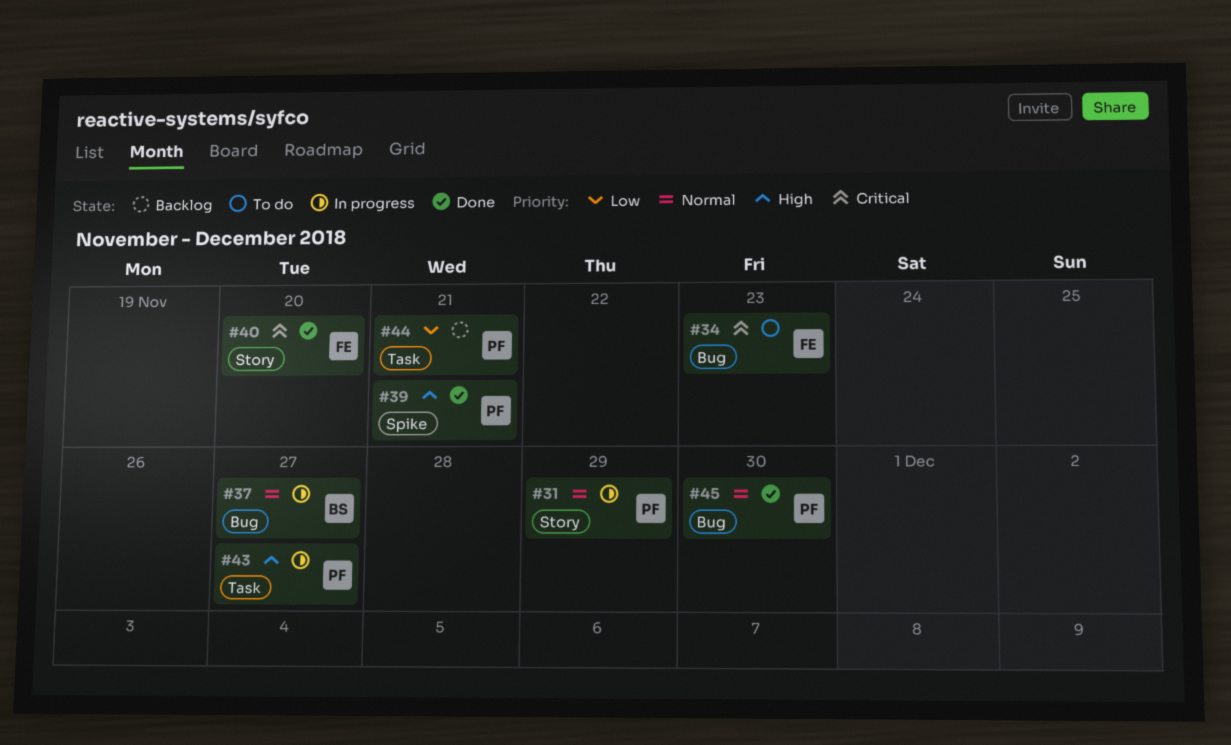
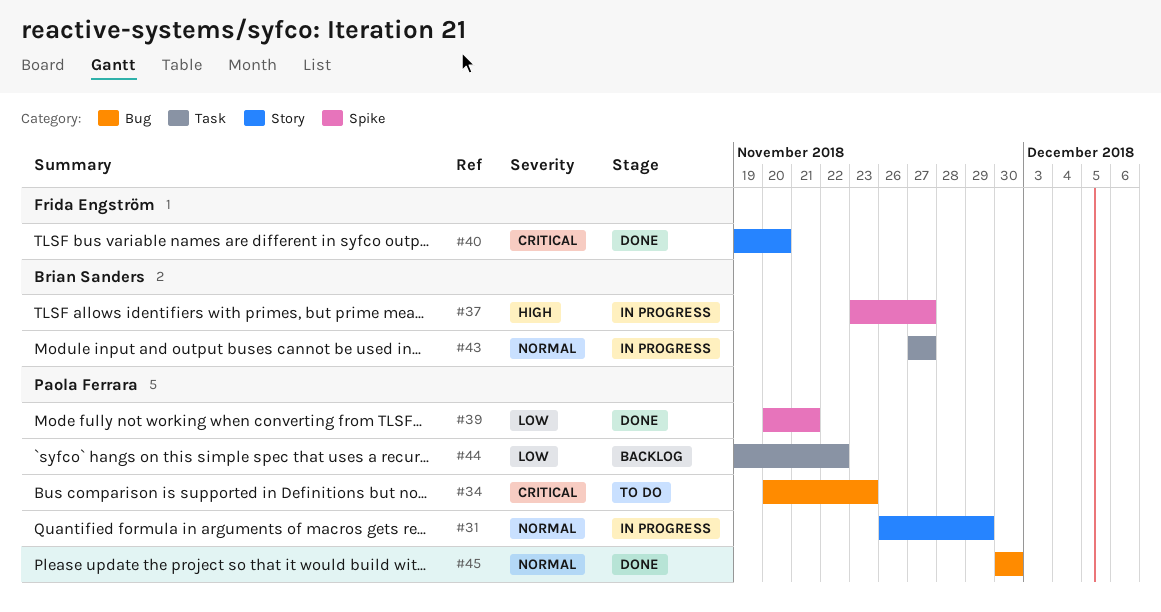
#34, owner: Frida Engström -> Paola Ferrara
#37, priority: Normal -> High
#37, label: Bug -> Spike
#39, priority: High -> Low
#43, owner: Paola Ferrara -> Brian Sanders
#43, priority: High -> Normal
#44, due: Nov 21 -> Nov 22

